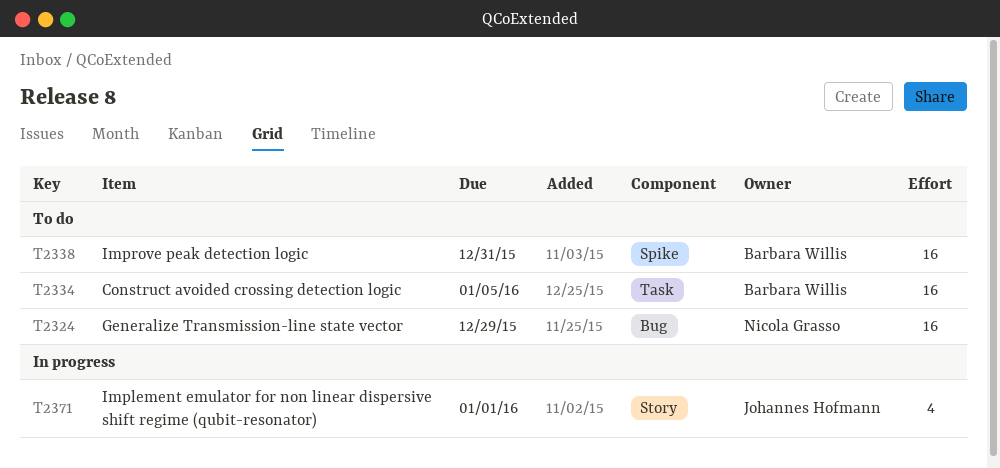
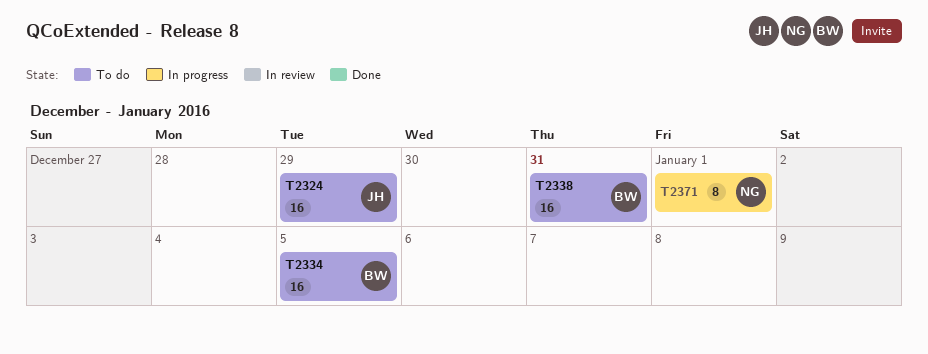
T2324, owner: Nicola Grasso -> Johannes Hofmann
T2371, owner: Johannes Hofmann -> Nicola Grasso
T2371, estimate: 4 -> 8

